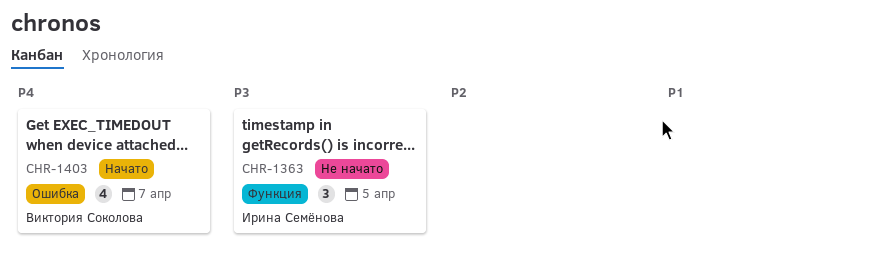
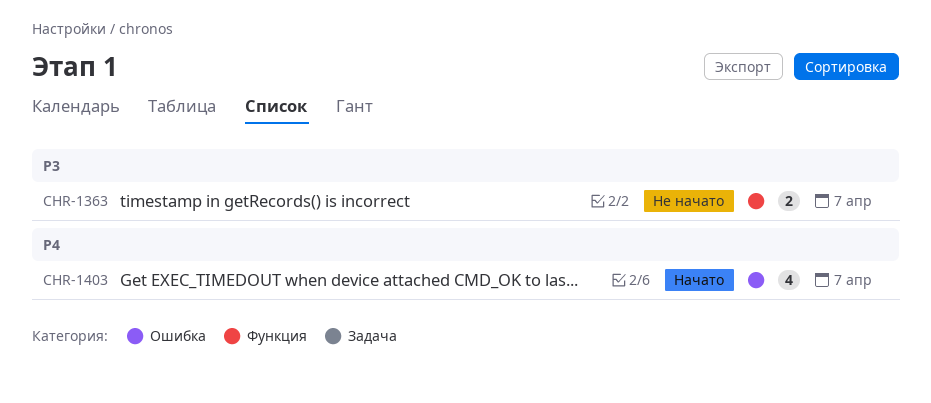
CHR-1363, estimate: 3 -> 2
CHR-1363, due: Apr 5 -> Apr 7

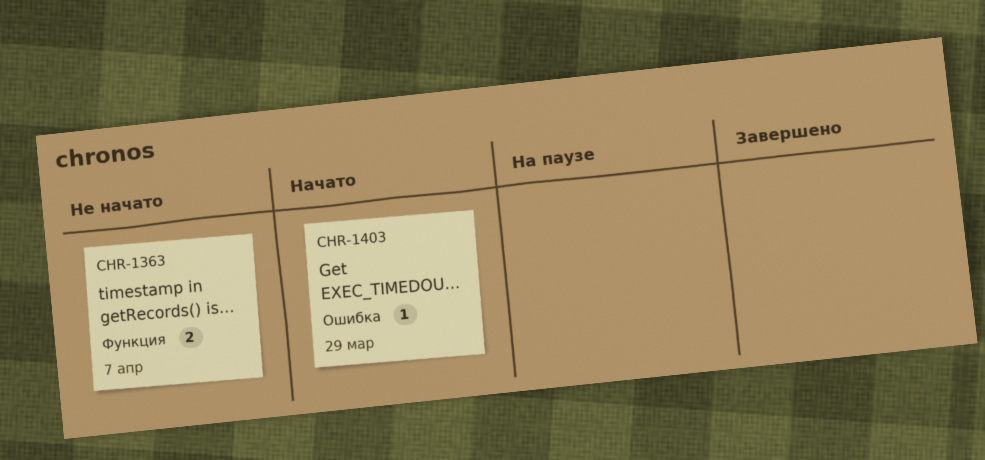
CHR-1403, estimate: 4 -> 1
CHR-1403, due: Apr 7 -> Mar 29

